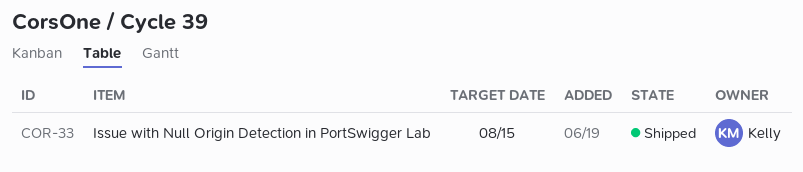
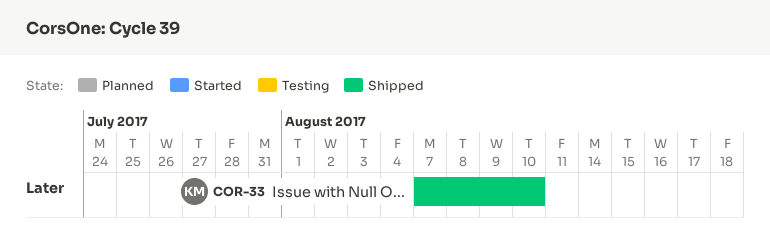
COR-33, due: Aug 15 -> Aug 10

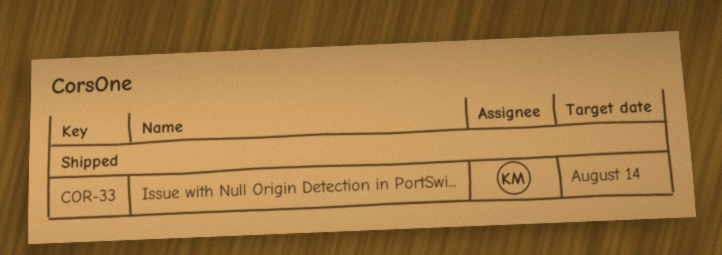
COR-33, due: Aug 10 -> Aug 14

